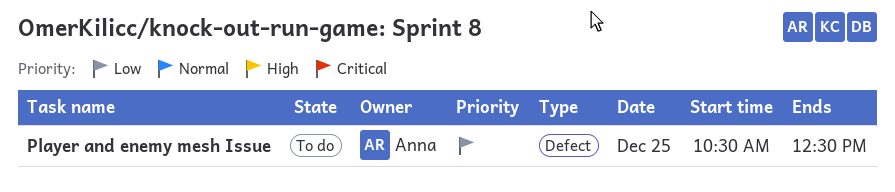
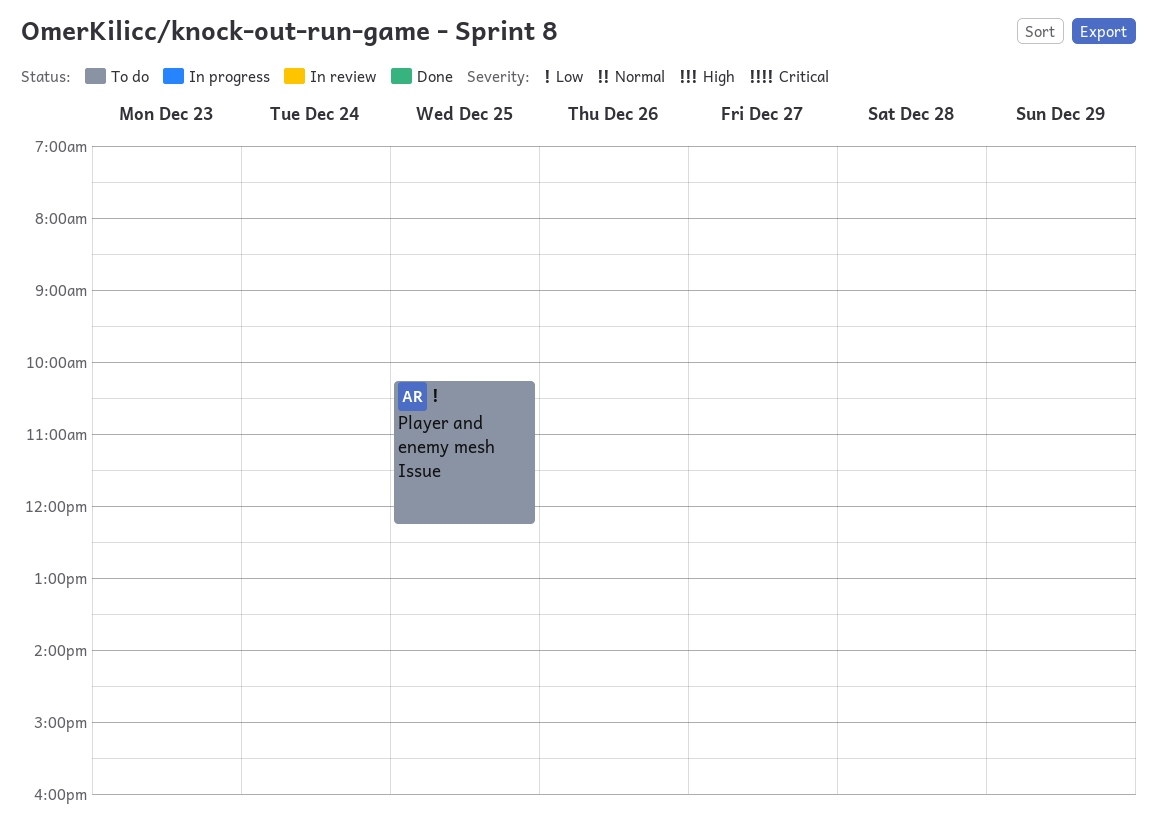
Player and enemy mesh Issue, begins: 10:30 -> 10:15
Player and enemy mesh Issue, ends: 12:30 -> 12:15

